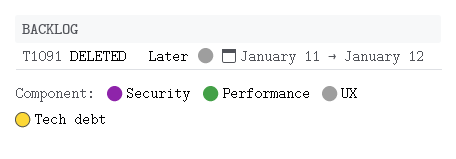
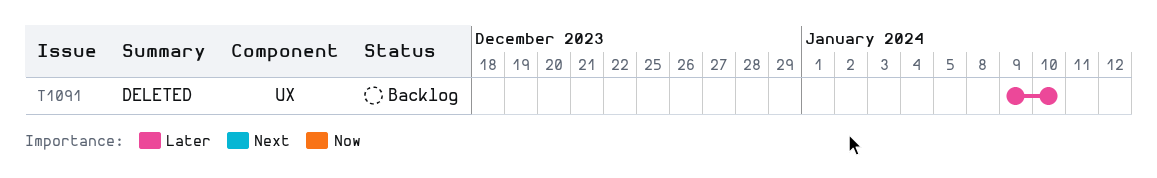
T1091, start: Jan 11 -> Jan 9
T1091, due: Jan 12 -> Jan 10

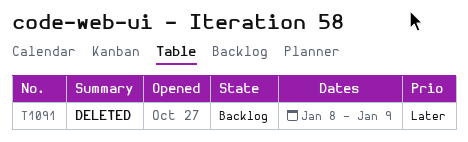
T1091, start: Jan 9 -> Jan 8
T1091, due: Jan 10 -> Jan 9

